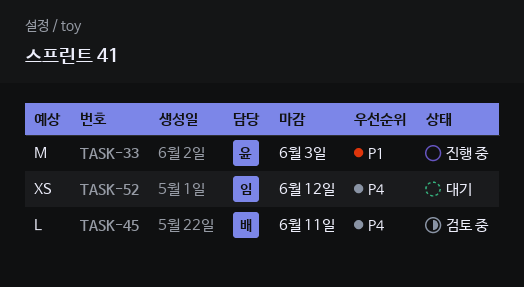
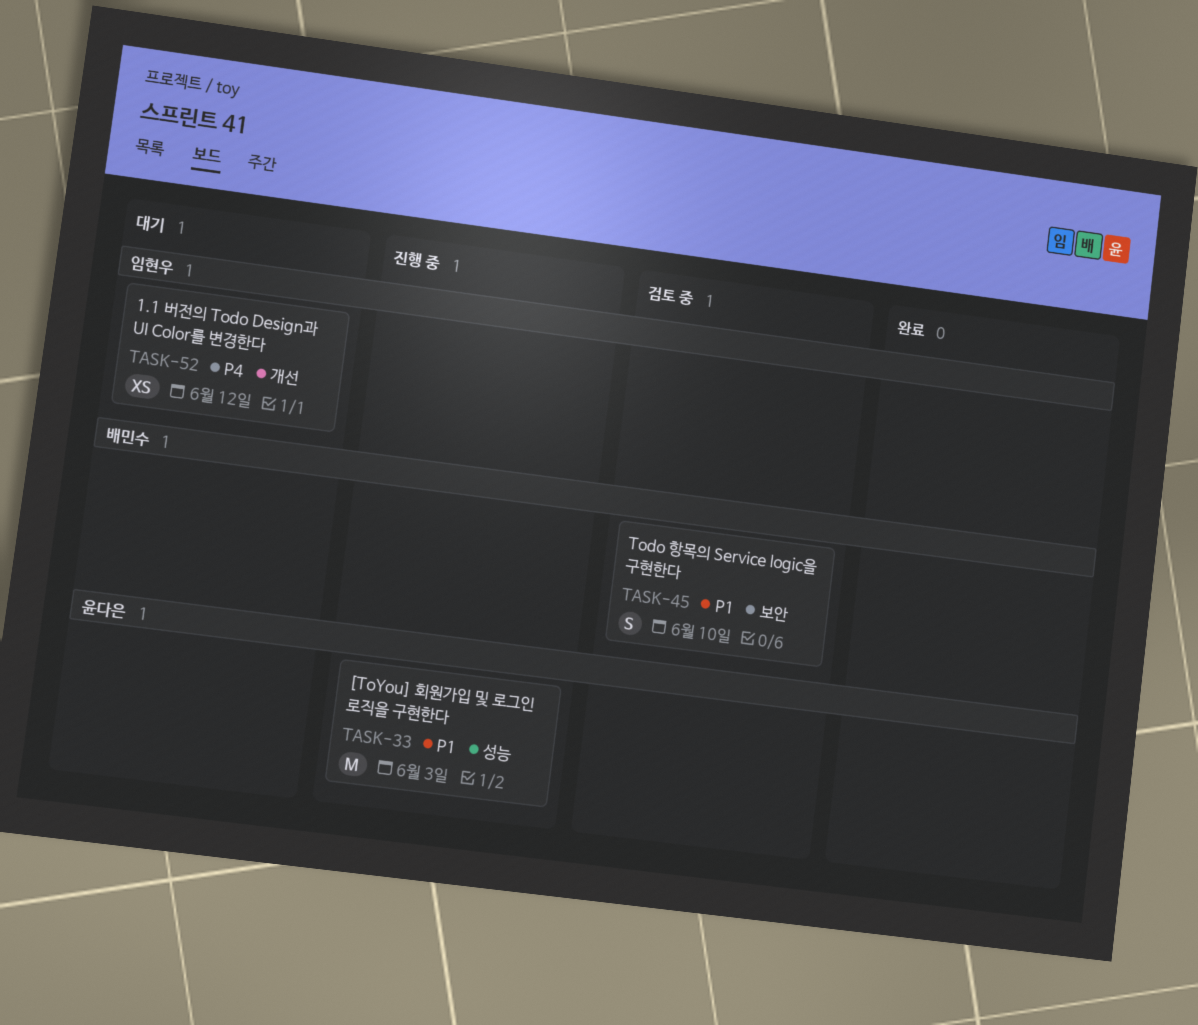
TASK-45, priority: P4 -> P1
TASK-45, estimate: L -> S
TASK-45, due: Jun 11 -> Jun 10

